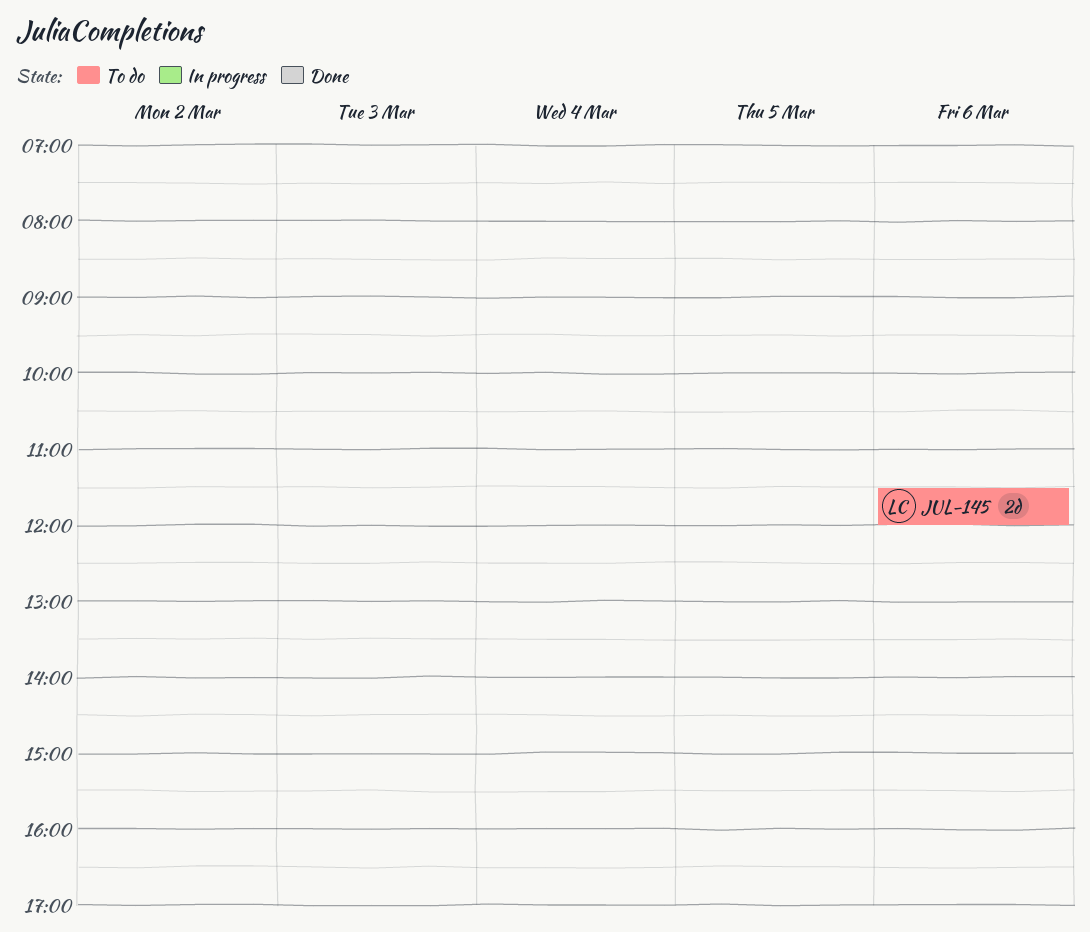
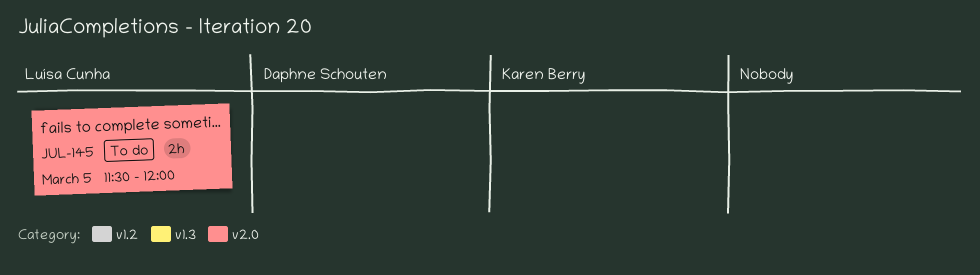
JUL-145, estimate: 2d -> 2h
JUL-145, day: Mar 6 -> Mar 5

